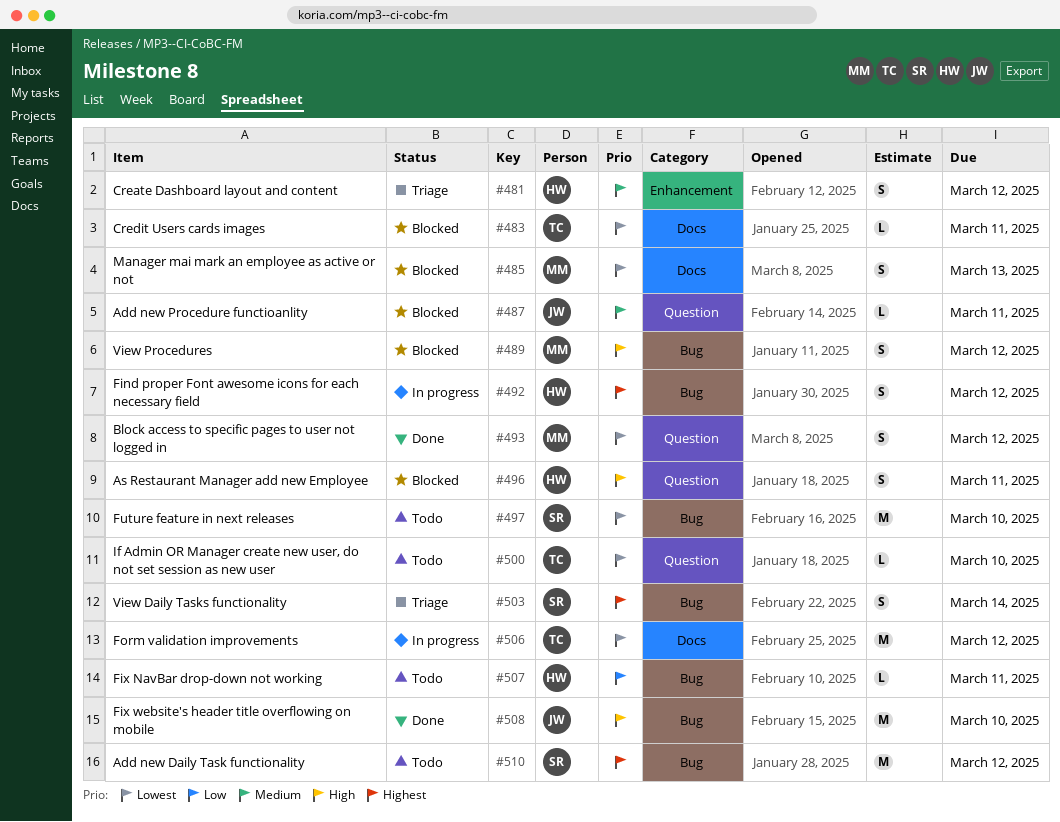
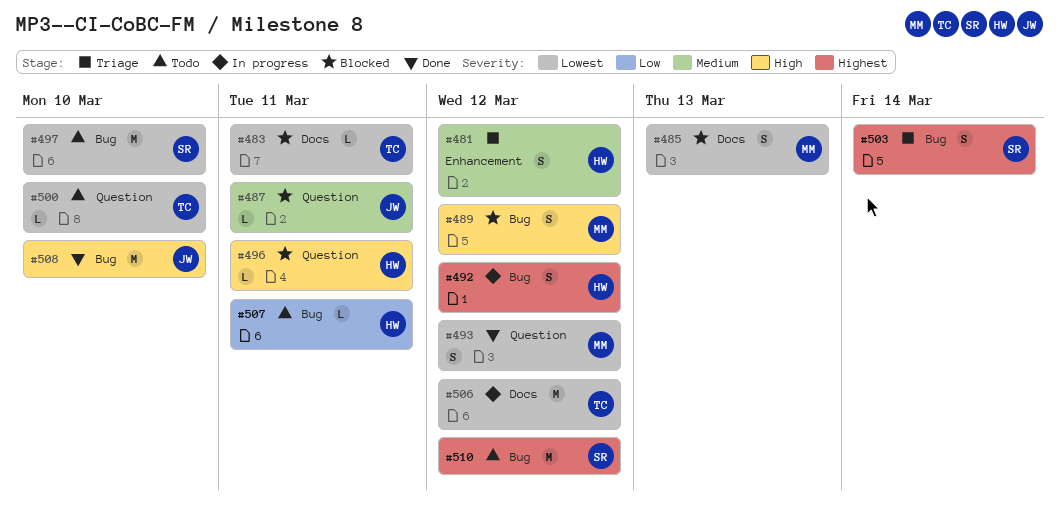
#496, estimate: S -> L

